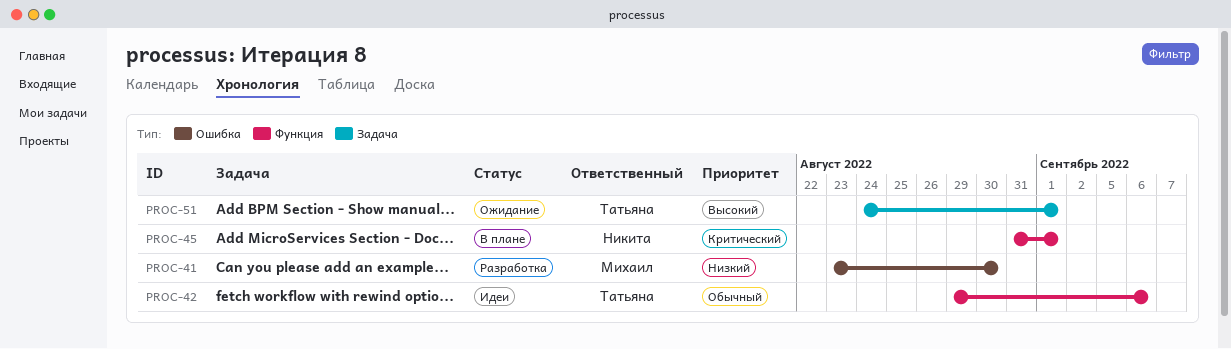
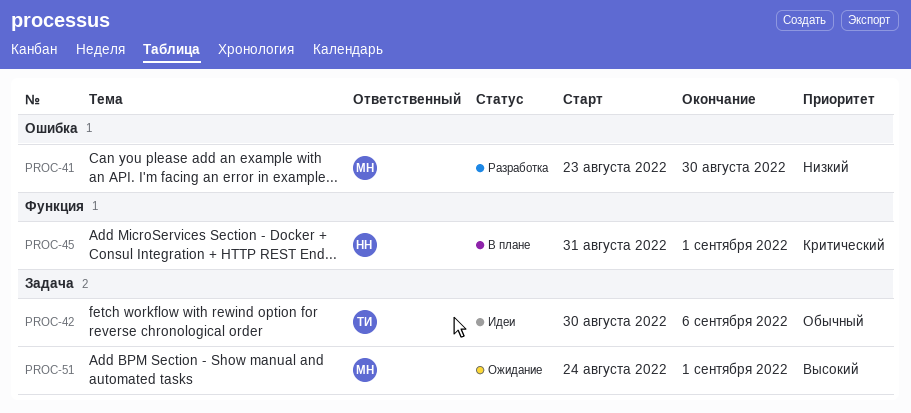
PROC-42, label: Функция -> Задача
PROC-42, start: Aug 29 -> Aug 30
PROC-51, owner: Татьяна -> Михаил

